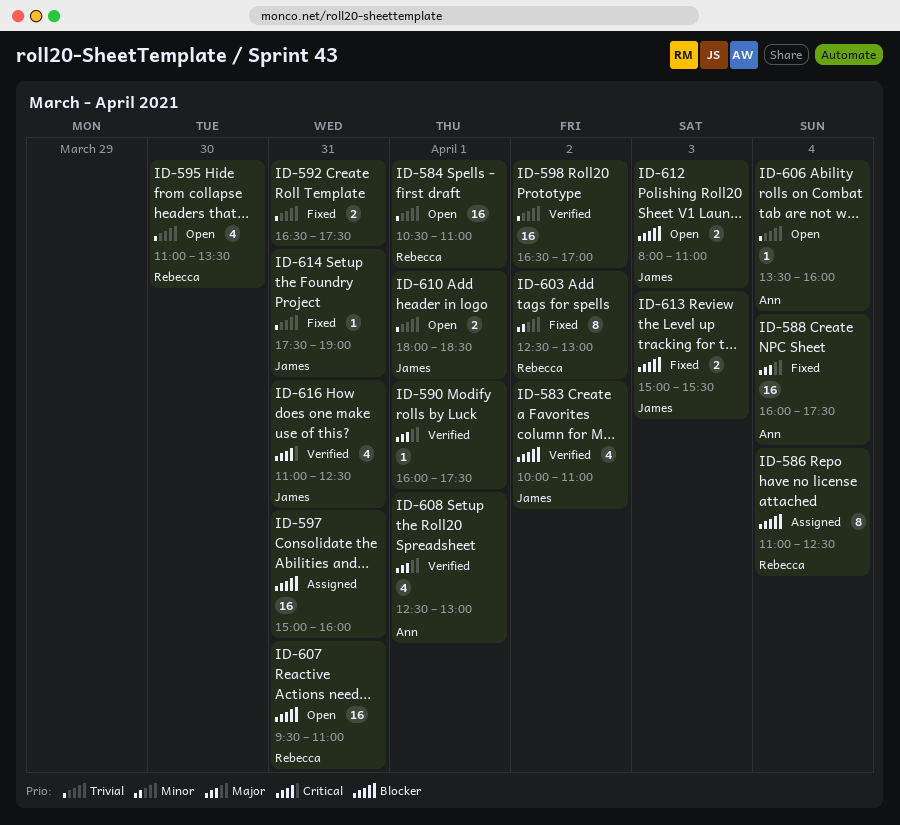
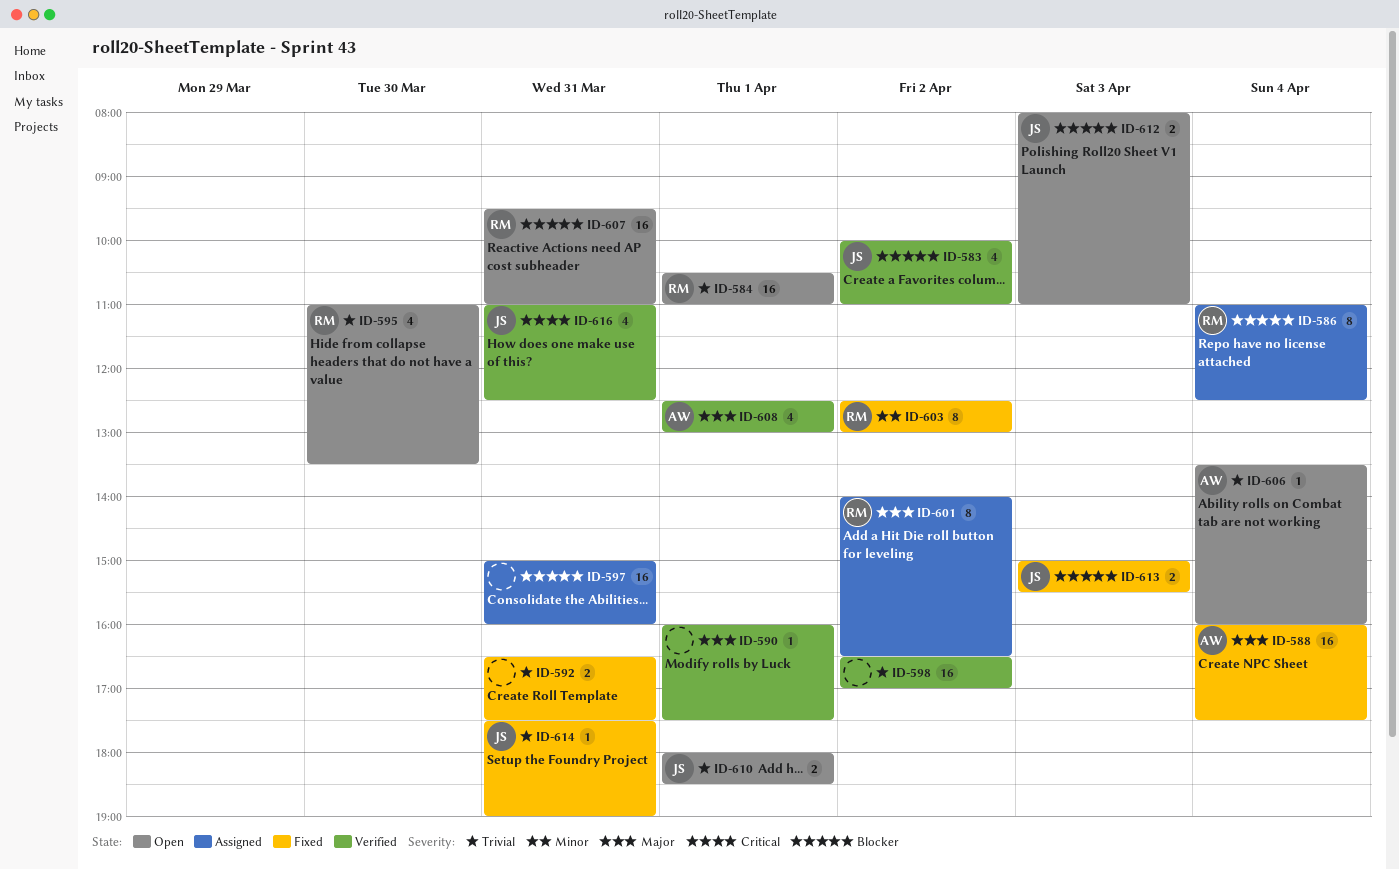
ID-601: none -> present

